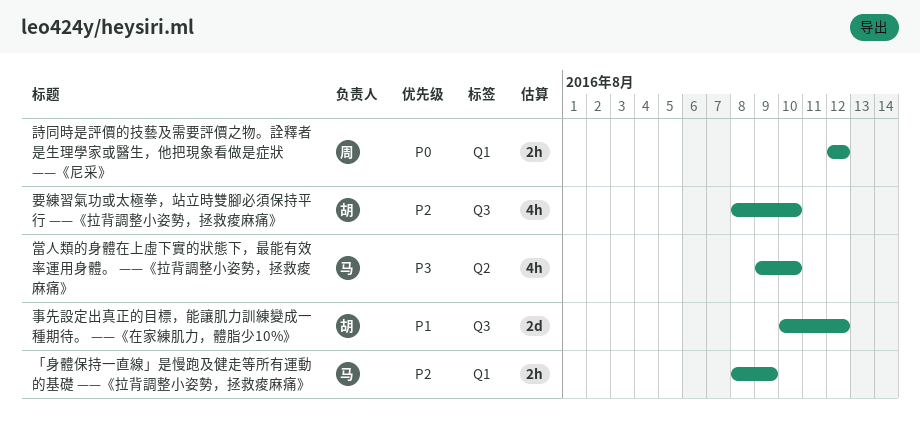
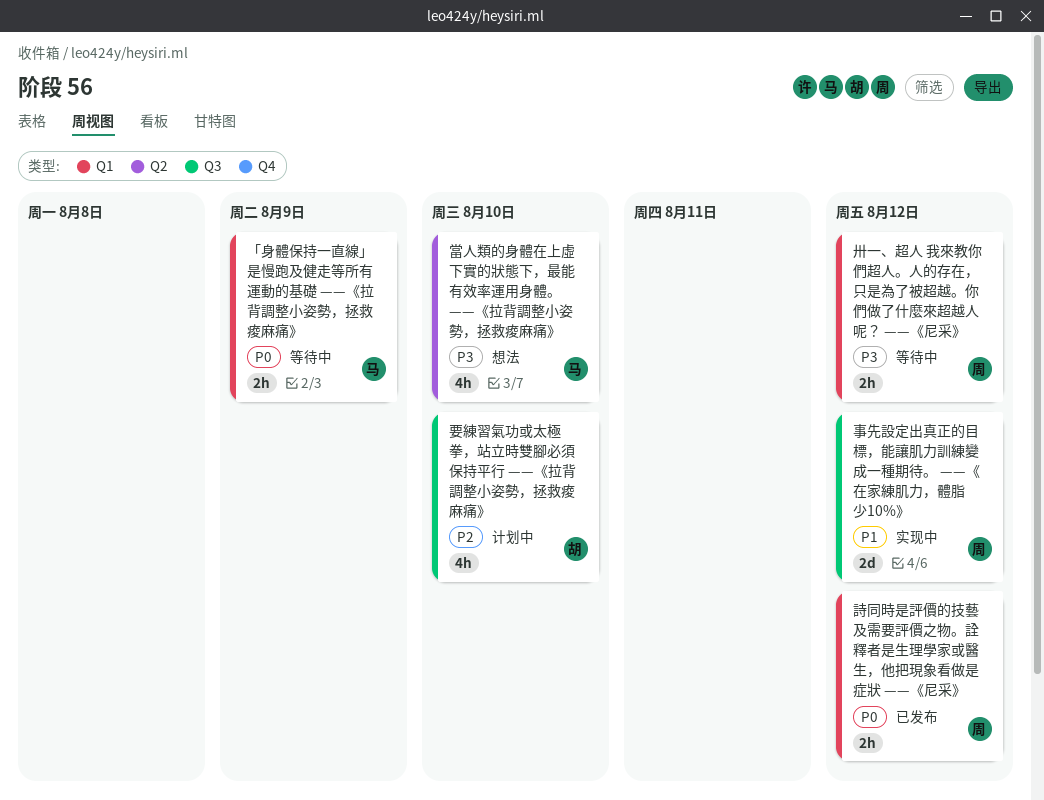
「身體保持一直線」是慢跑及健走等所有運動的基礎 ——《拉背調整小姿勢，拯救痠麻痛》, priority: P2 -> P0
事先設定出真正的目標，能讓肌力訓練變成一種期待。 ——《在家練肌力，體脂少10%》, owner: 胡 -> 周
卅一、超人 我來教你們超人。人的存在，只是為了被超越。你們做了什麼來超越人呢？ ——《尼采》: none -> present

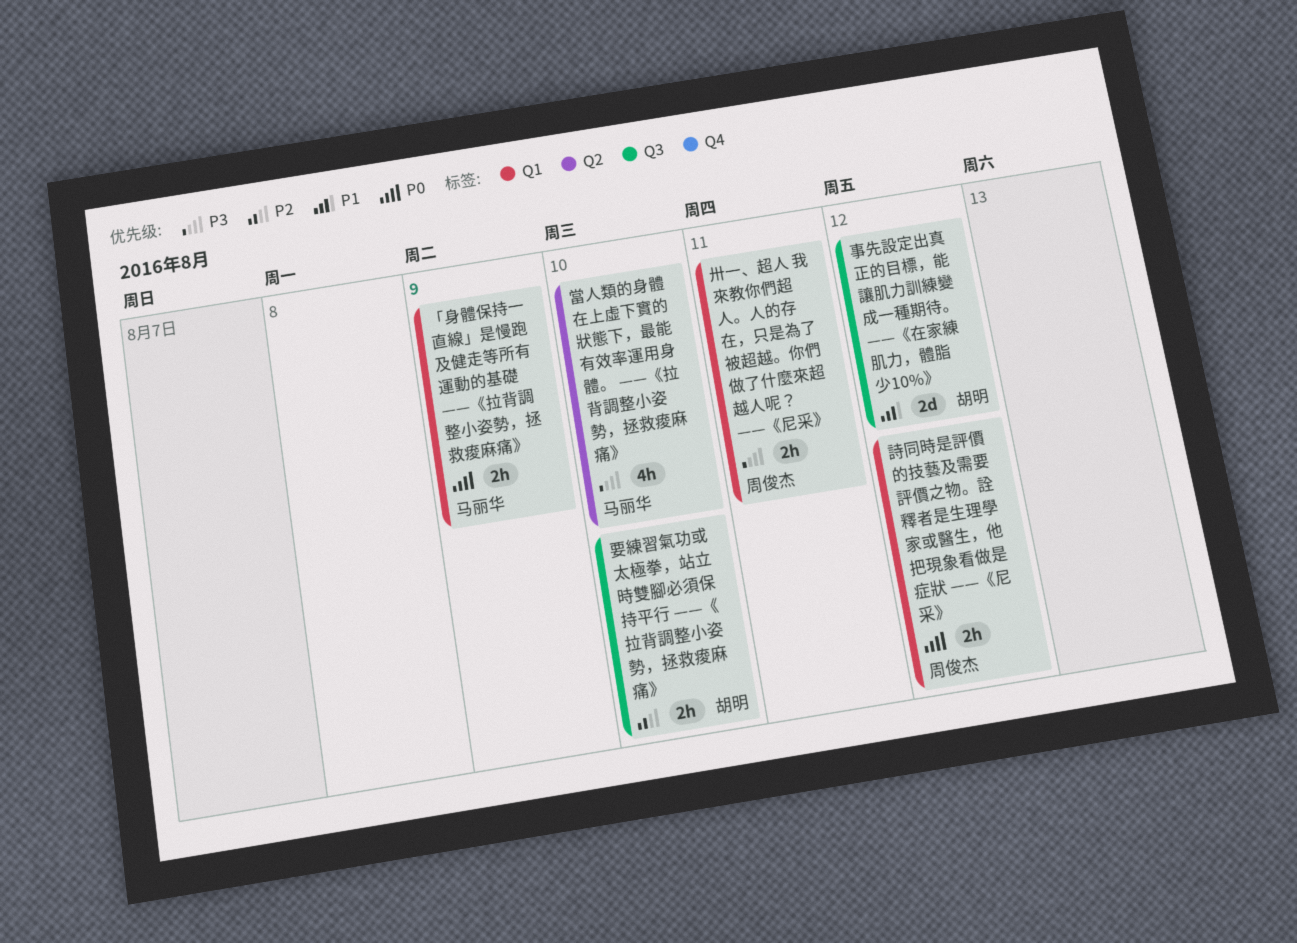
事先設定出真正的目標，能讓肌力訓練變成一種期待。 ——《在家練肌力，體脂少10%》, owner: 周俊杰 -> 胡明
卅一、超人 我來教你們超人。人的存在，只是為了被超越。你們做了什麼來超越人呢？ ——《尼采》, due: Aug 12 -> Aug 11
要練習氣功或太極拳，站立時雙腳必須保持平行 ——《拉背調整小姿勢，拯救痠麻痛》, estimate: 4h -> 2h

